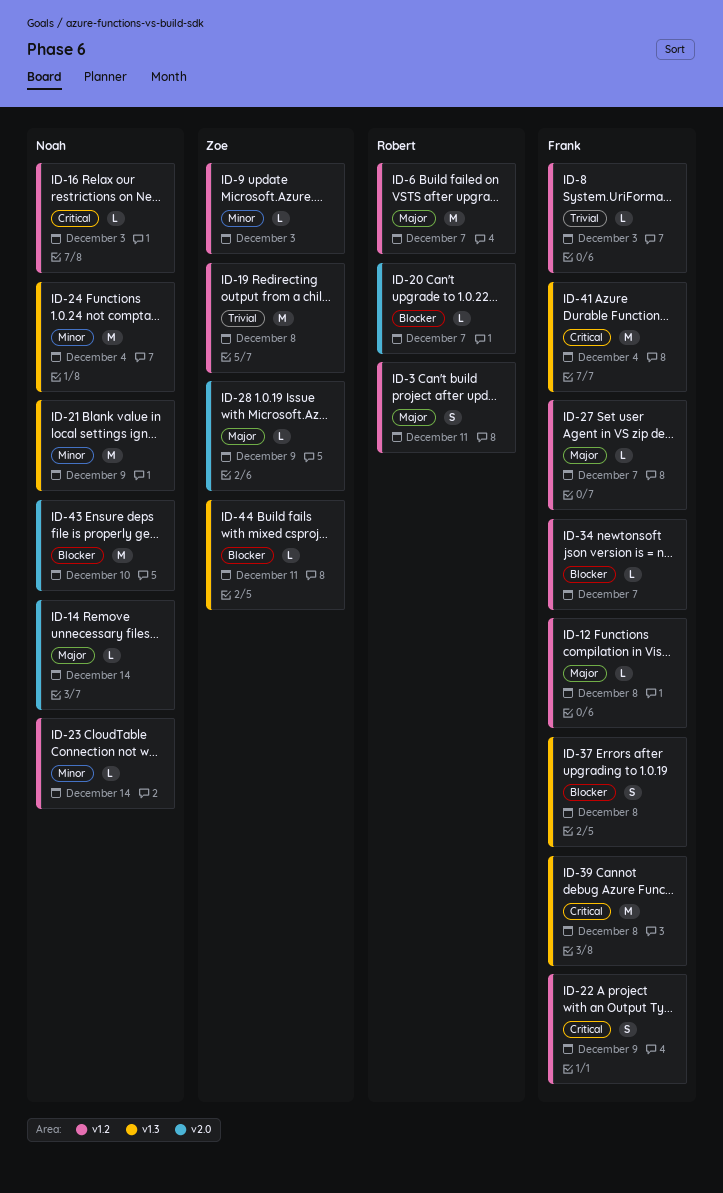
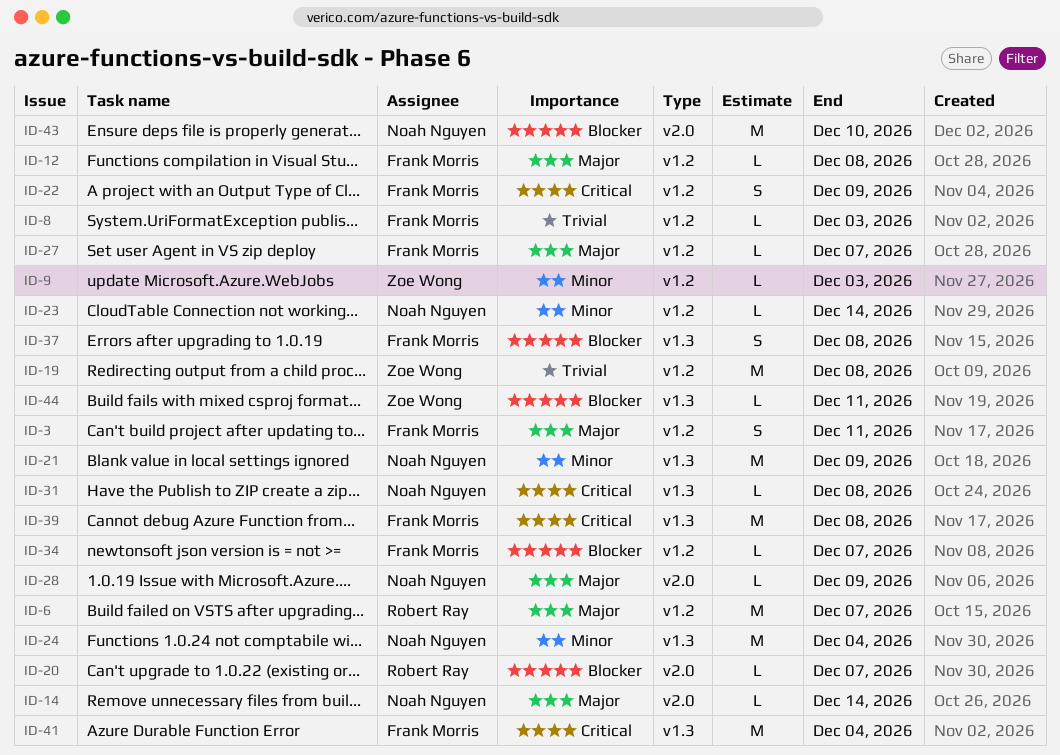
ID-3, owner: Robert Ray -> Frank Morris
ID-16: present -> none
ID-28, owner: Zoe Wong -> Noah Nguyen
ID-31: none -> present

